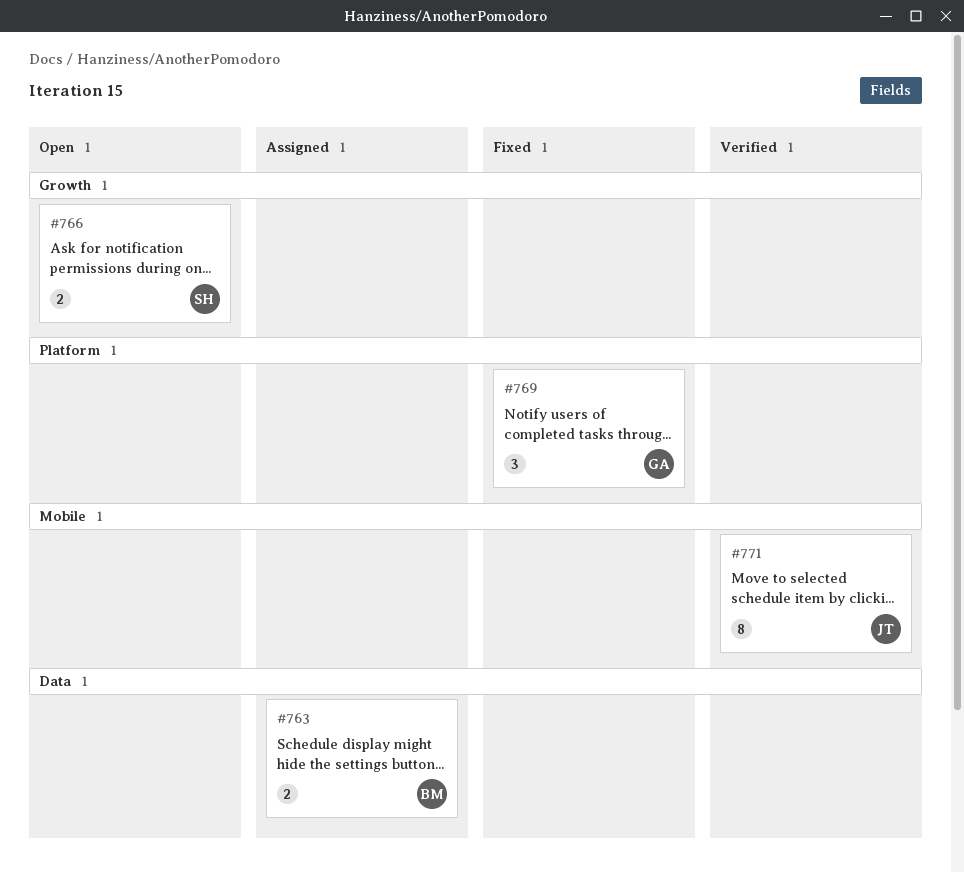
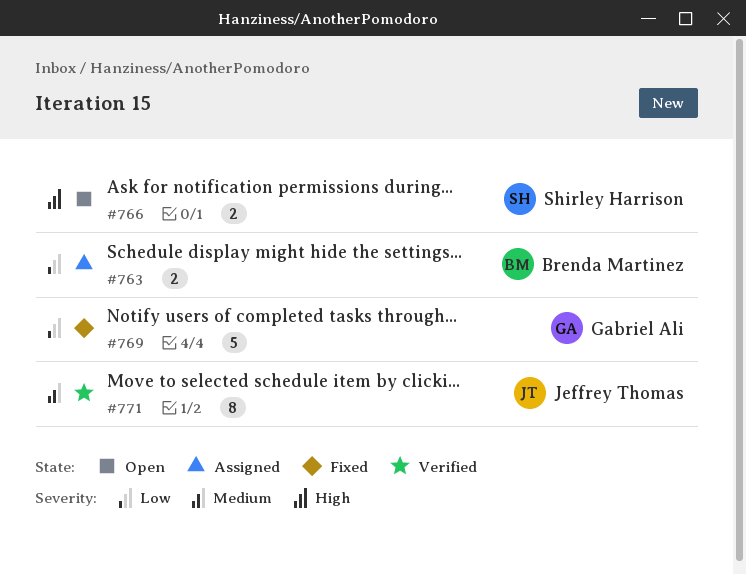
#769, estimate: 3 -> 5

